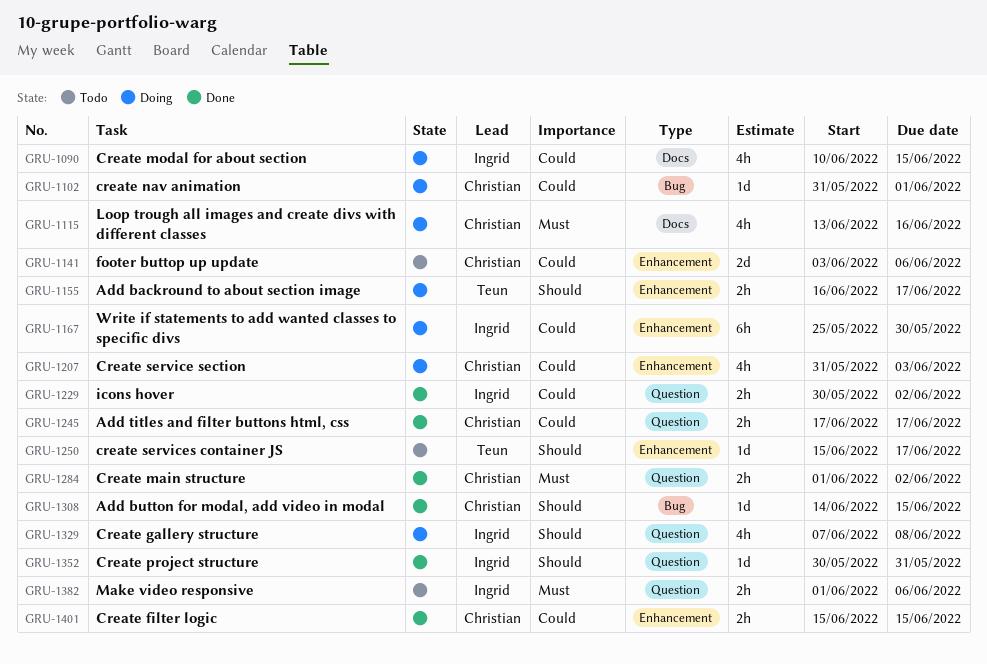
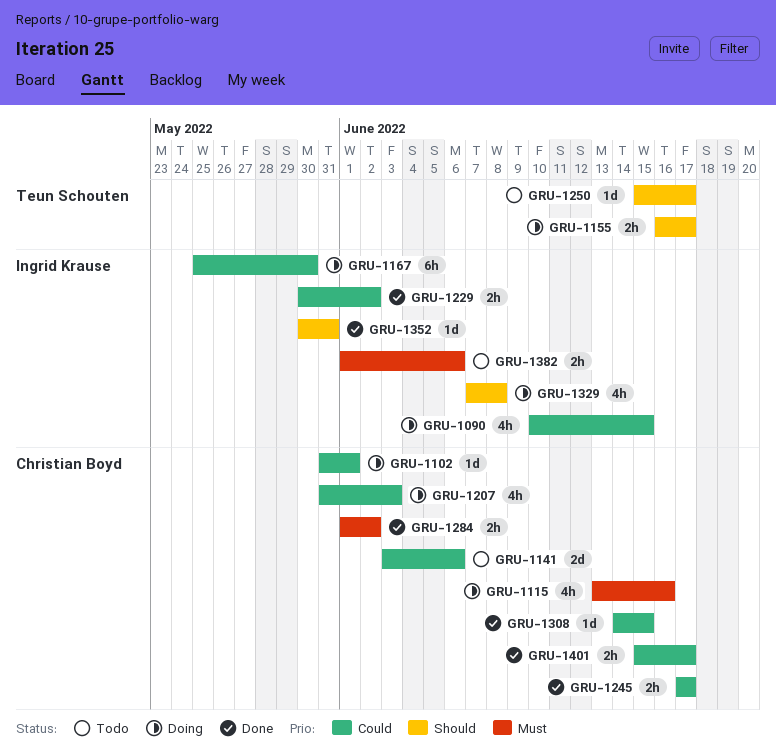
GRU-1308, priority: Should -> Could
GRU-1401, due: Jun 15 -> Jun 17

